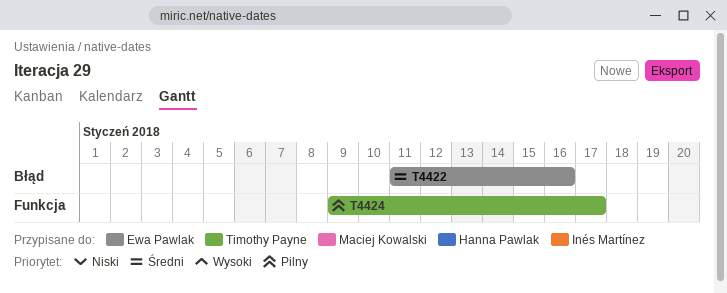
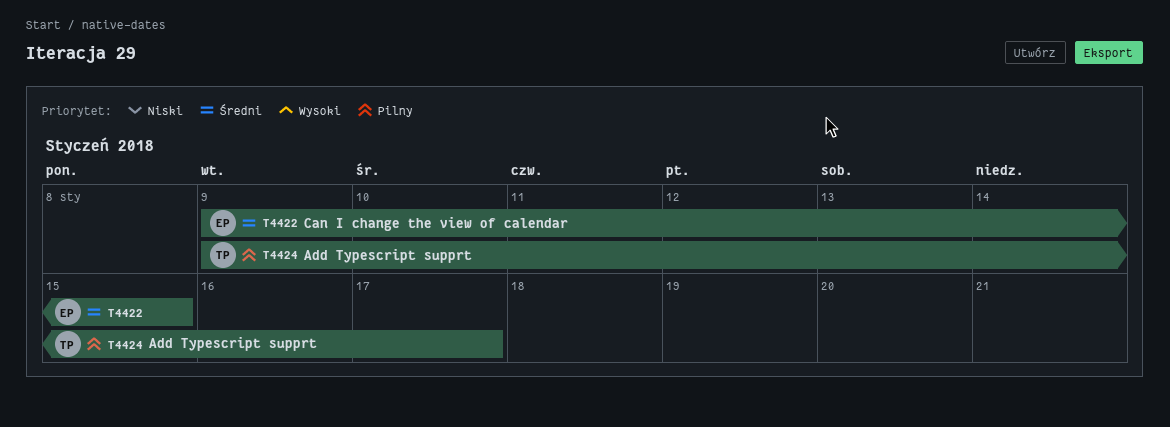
T4422, start: Jan 11 -> Jan 9
T4422, due: Jan 16 -> Jan 15

